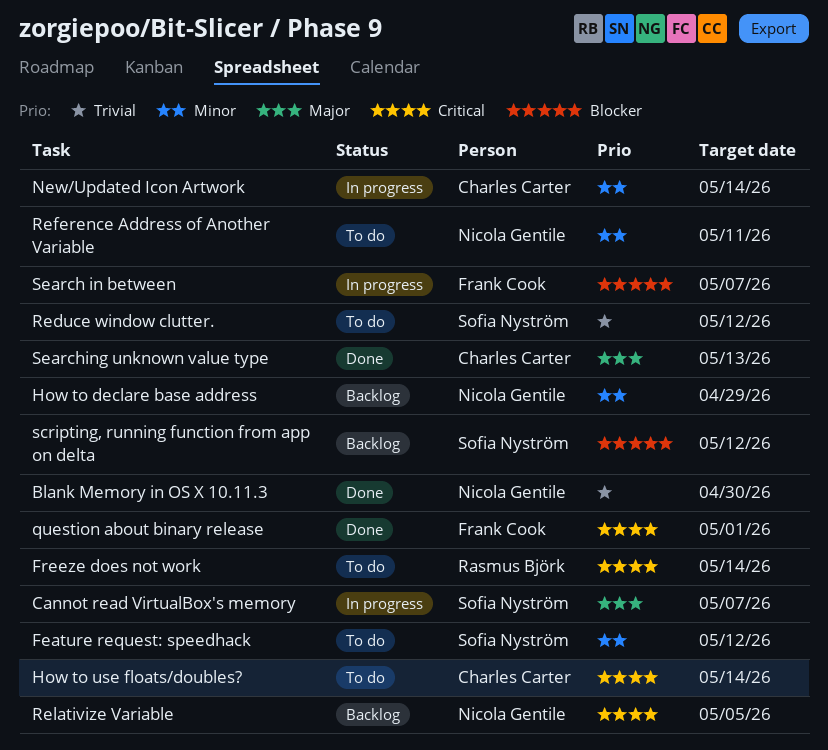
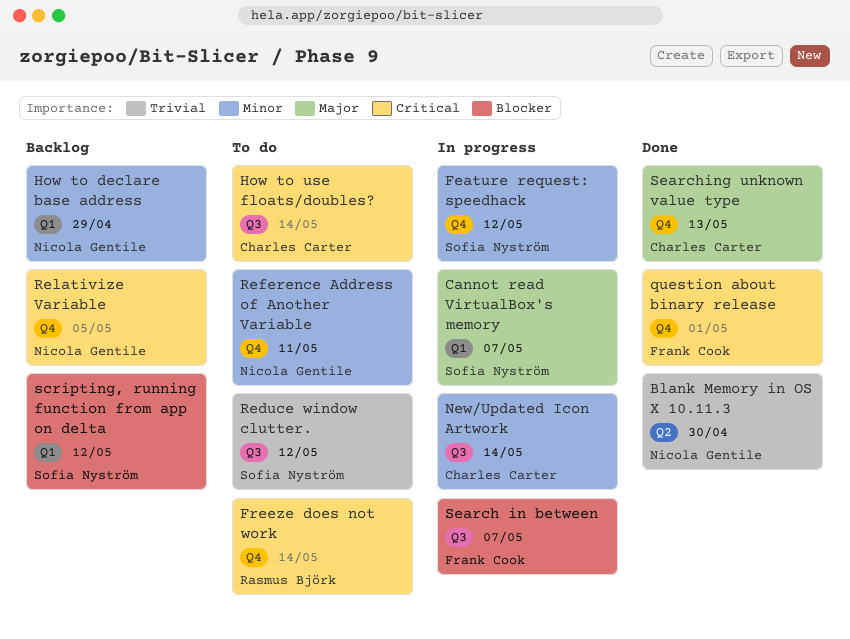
Feature request: speedhack, status: To do -> In progress

